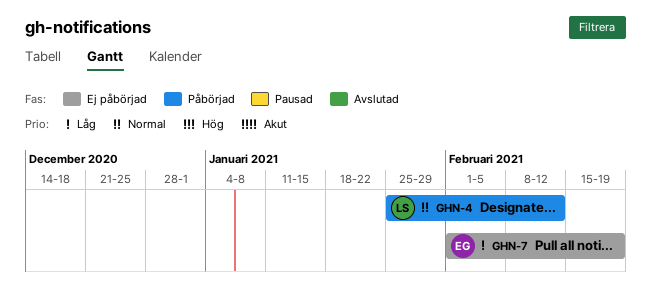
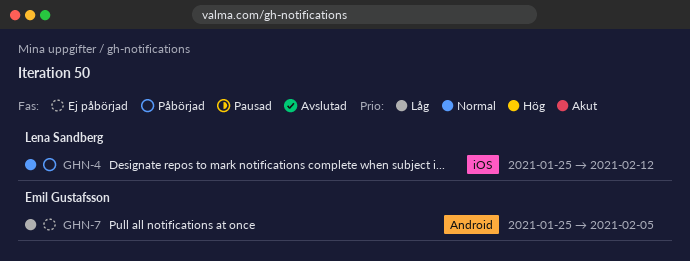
GHN-7, start: Feb 1 -> Jan 25
GHN-7, due: Feb 19 -> Feb 5

